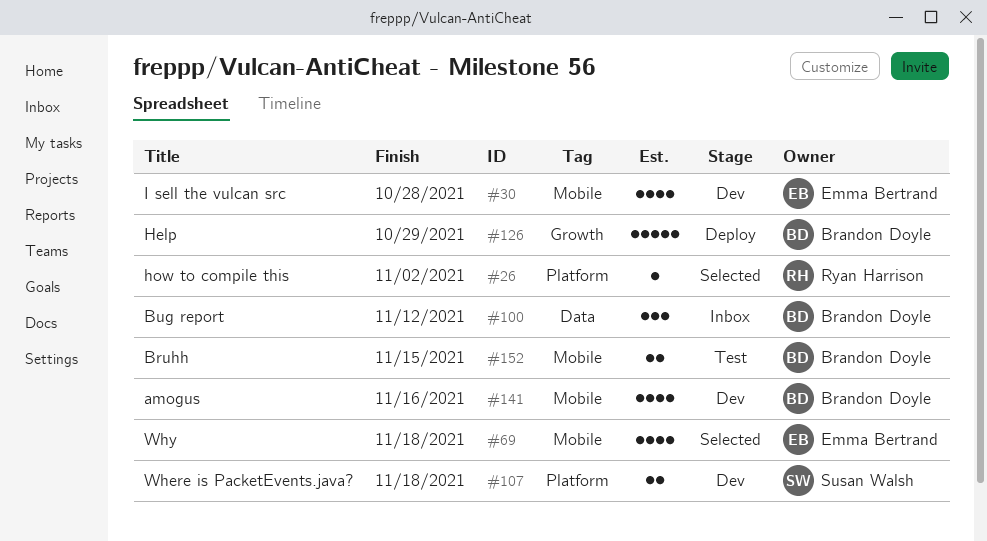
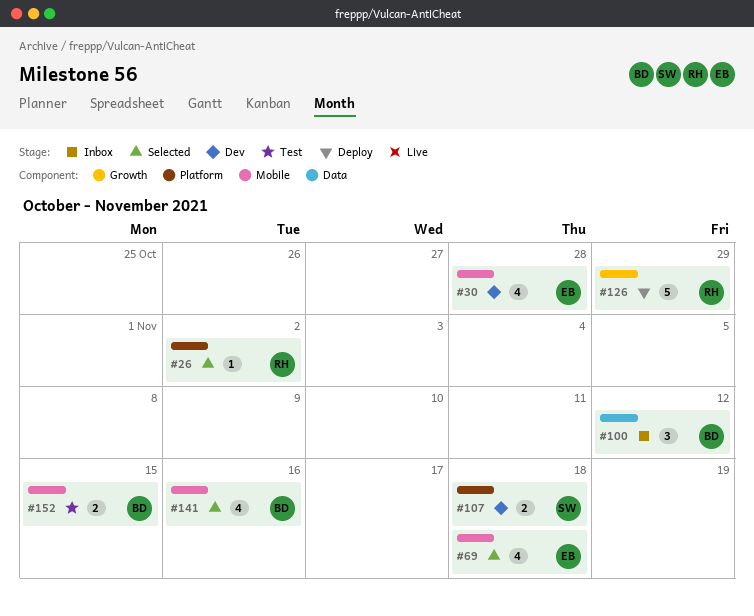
#126, owner: Brandon Doyle -> Ryan Harrison
#141, status: Dev -> Selected

